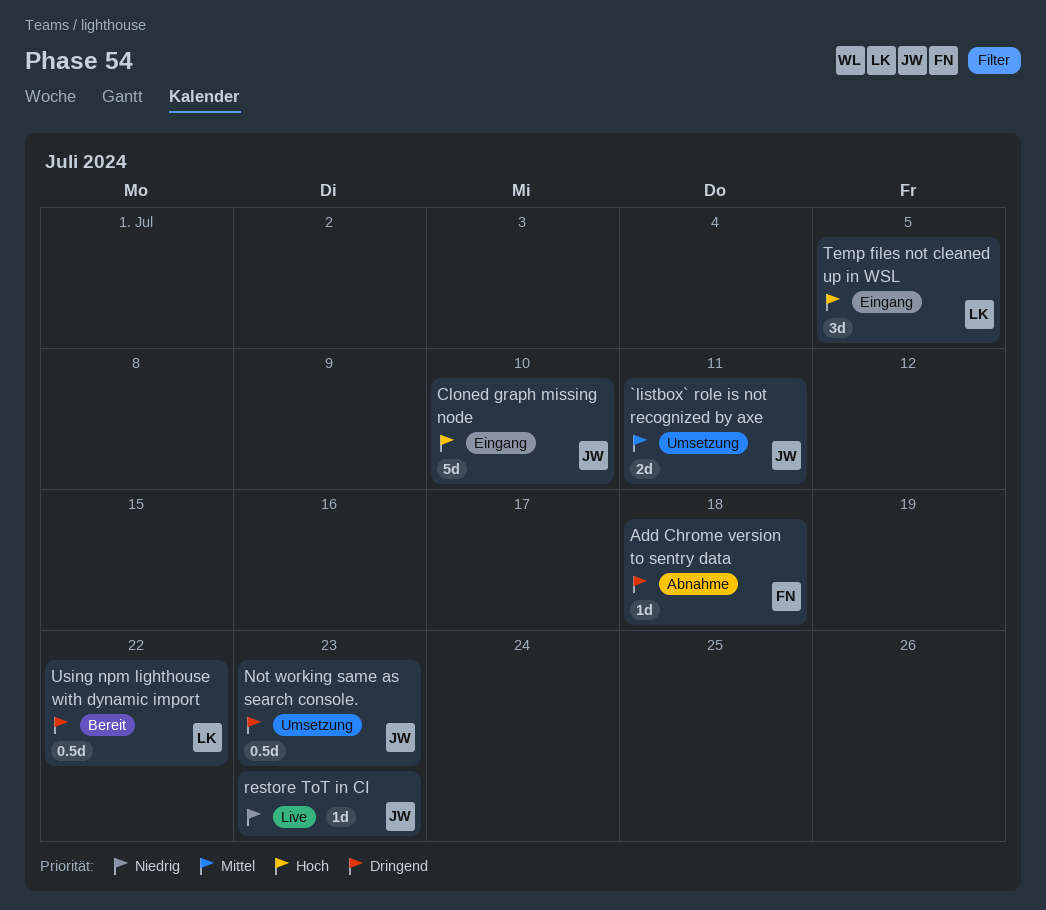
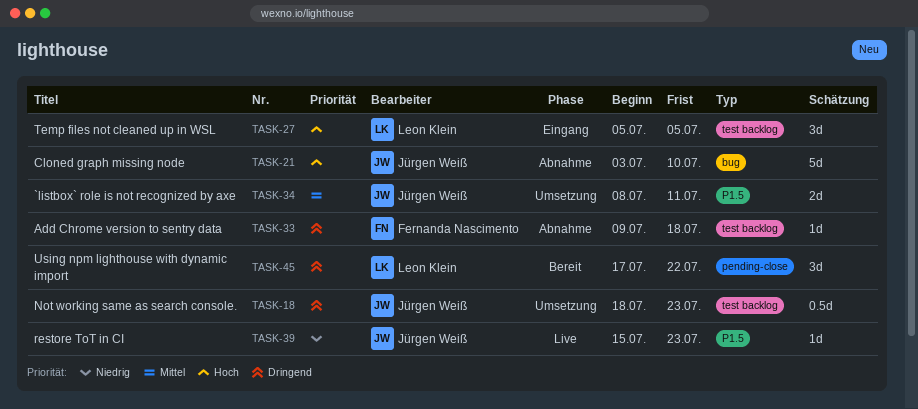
Cloned graph missing node, status: Eingang -> Abnahme
Using npm lighthouse with dynamic import, estimate: 0.5d -> 3d

